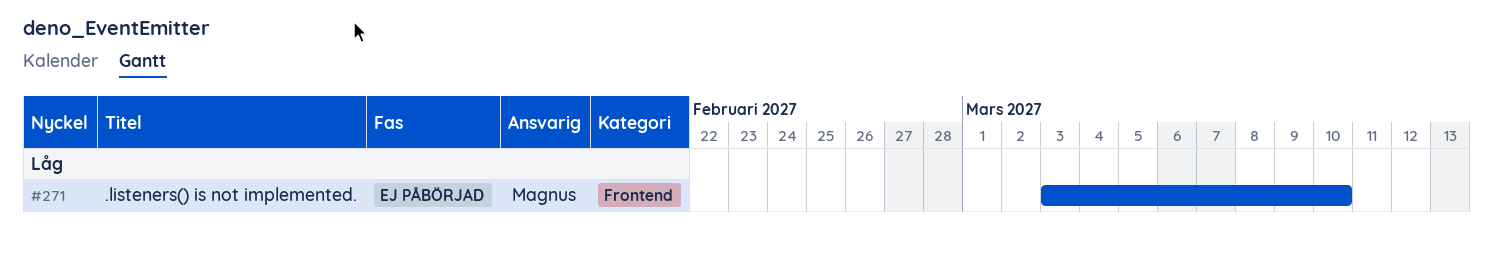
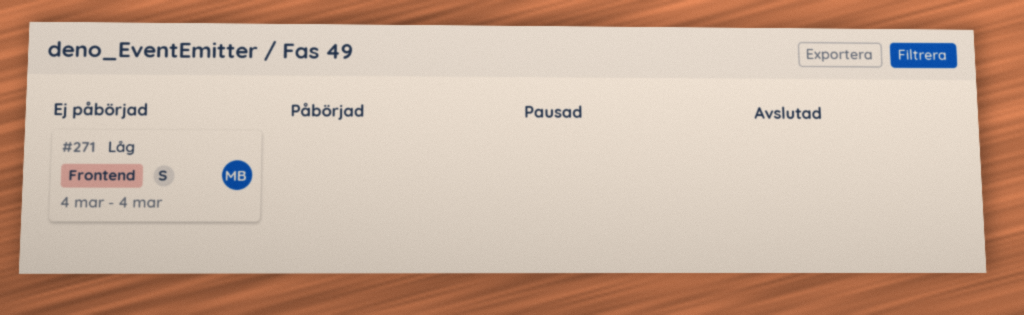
#271, start: Mar 3 -> Mar 4
#271, due: Mar 10 -> Mar 4

